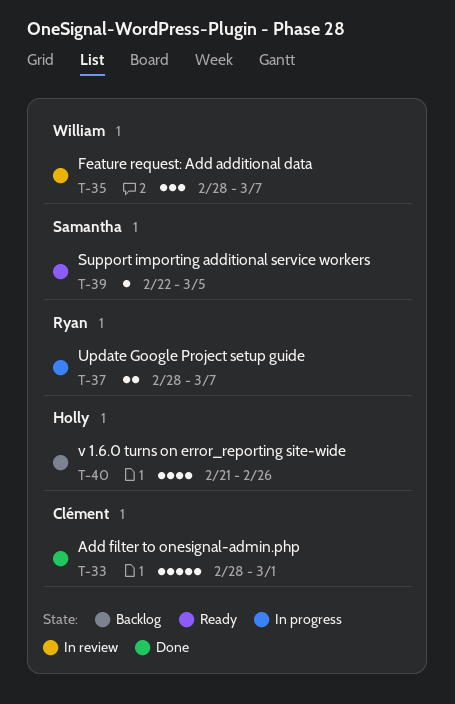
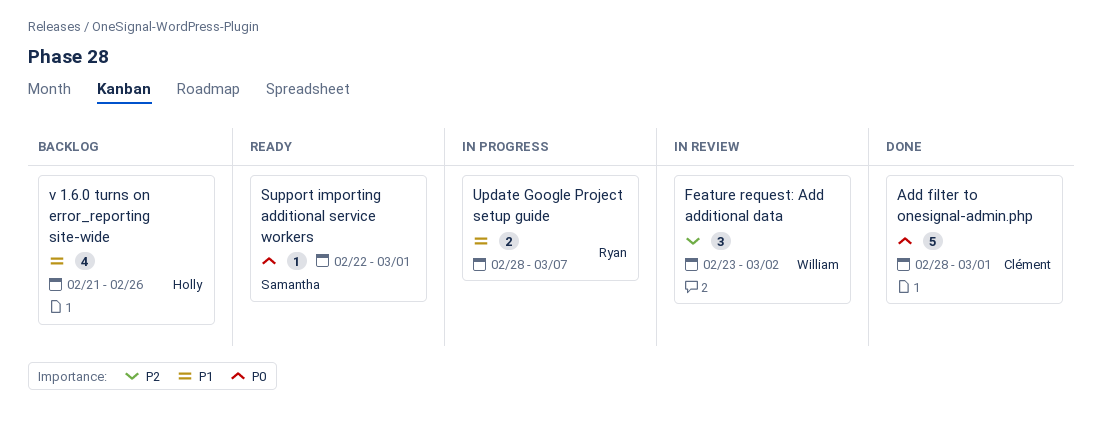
Feature request: Add additional data, start: Feb 28 -> Feb 23
Feature request: Add additional data, due: Mar 7 -> Mar 2
Support importing additional service workers, due: Mar 5 -> Mar 1

